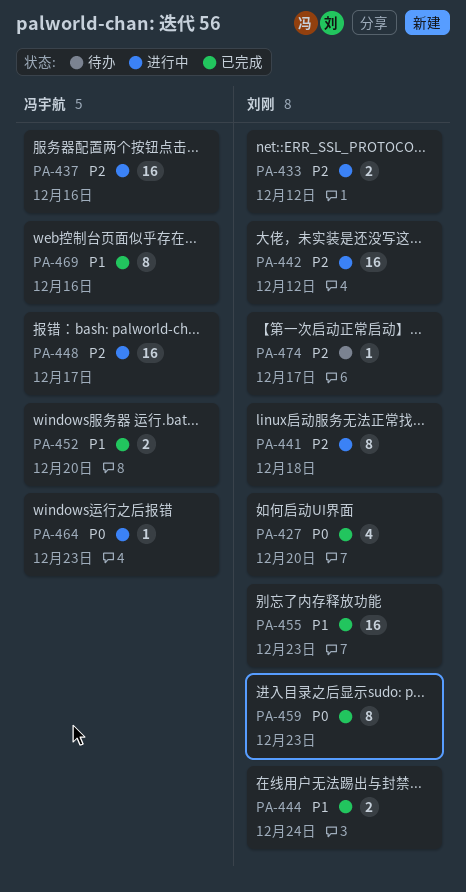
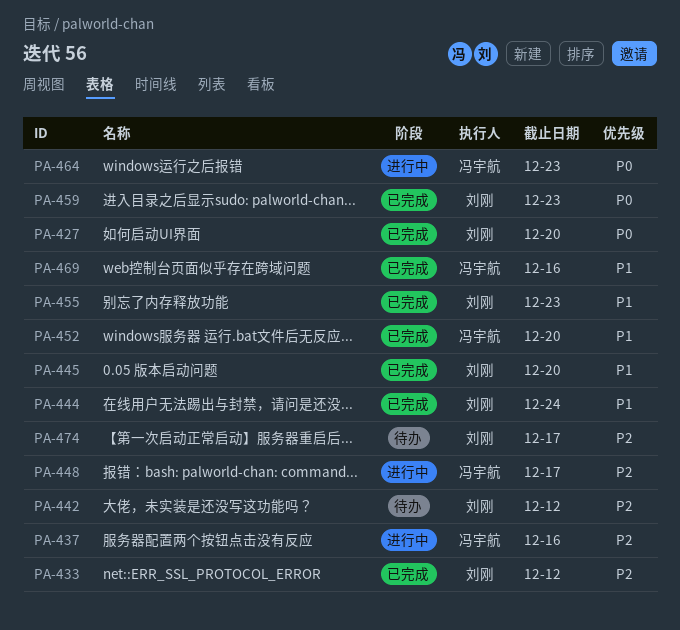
PA-433, status: 进行中 -> 已完成
PA-441: present -> none
PA-442, status: 进行中 -> 待办
PA-445: none -> present

